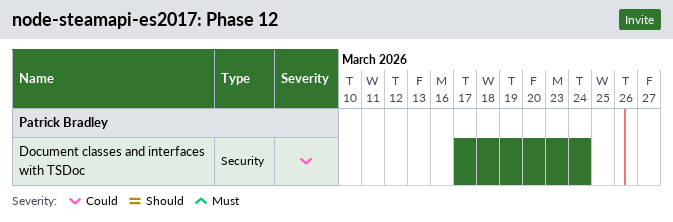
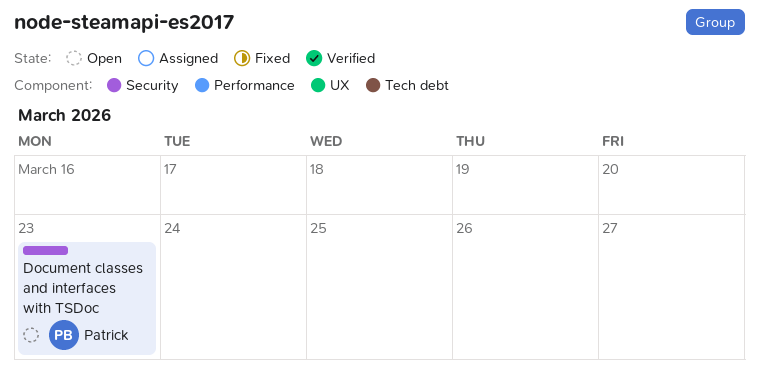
Document classes and interfaces with TSDoc, due: Mar 24 -> Mar 23

